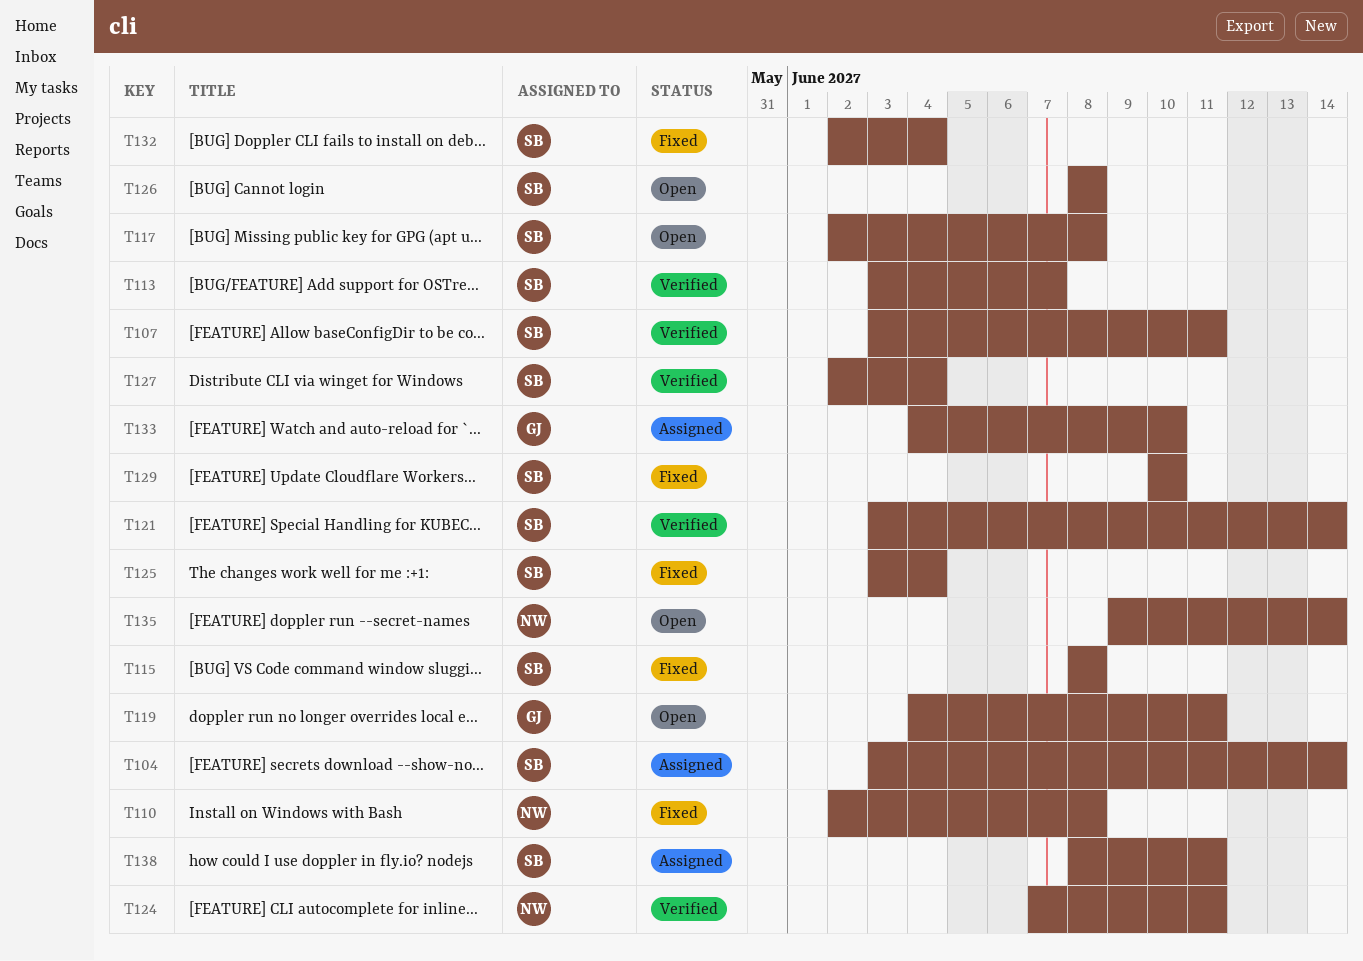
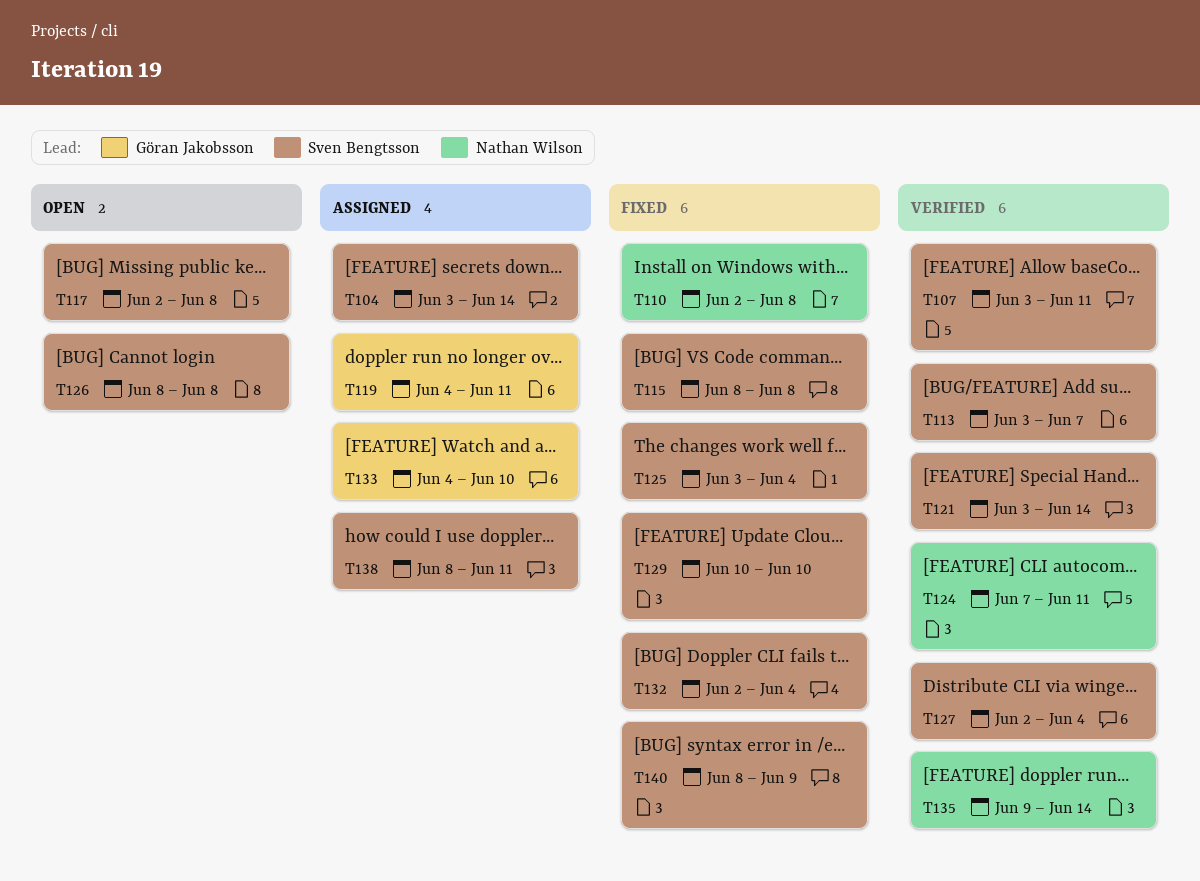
T119, status: Open -> Assigned
T135, status: Open -> Verified
T140: none -> present

